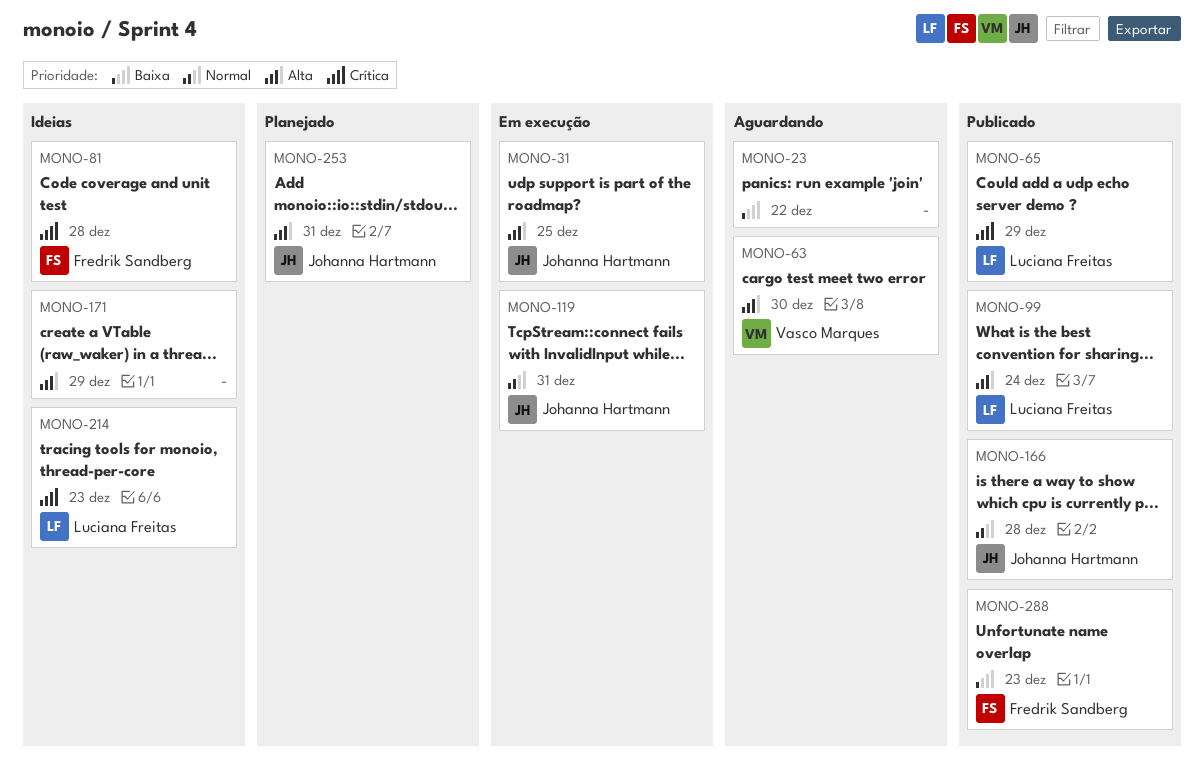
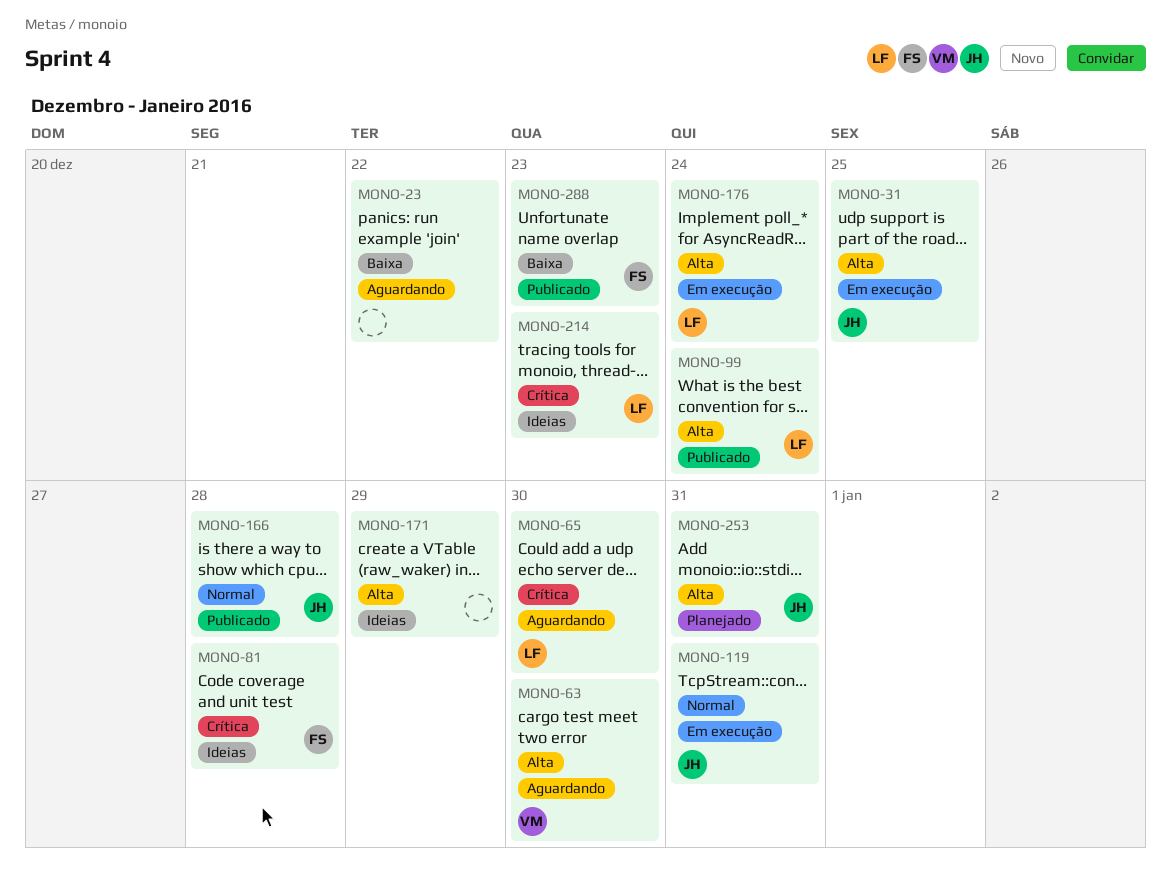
MONO-65, status: Publicado -> Aguardando
MONO-65, due: Dec 29 -> Dec 30
MONO-176: none -> present

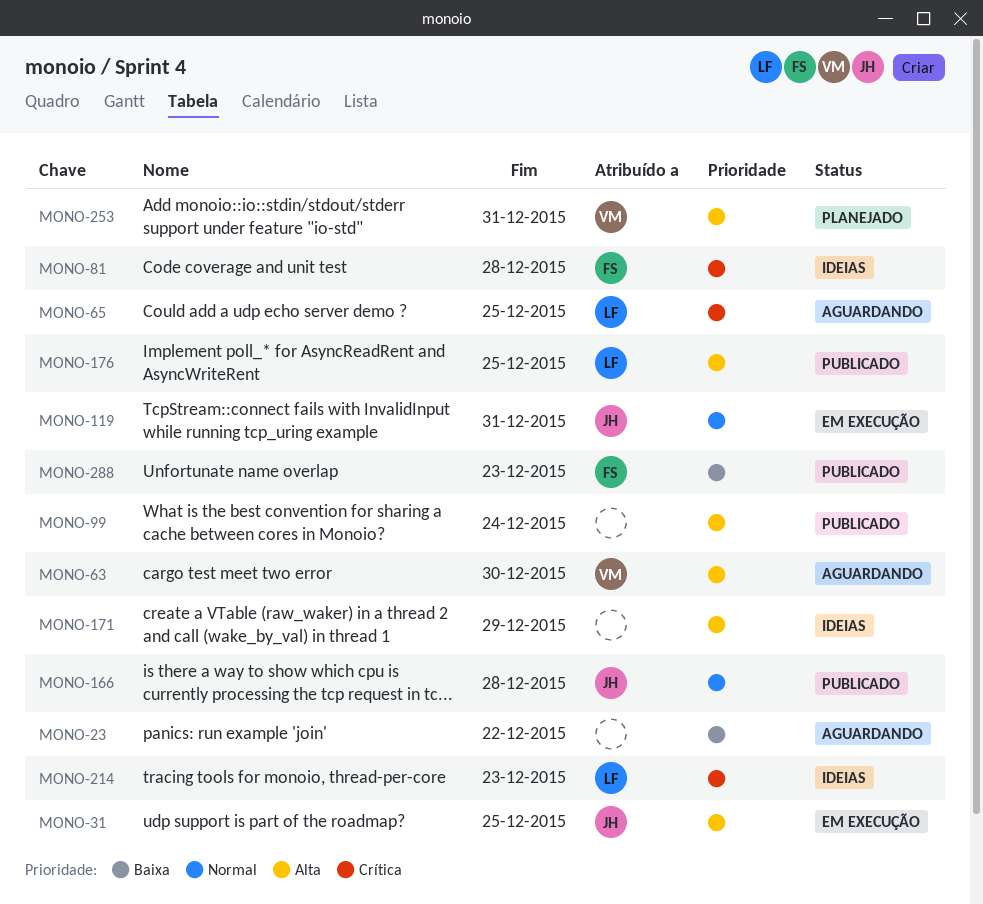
MONO-65, due: Dec 30 -> Dec 25
MONO-99, owner: LF -> none
MONO-176, status: Em execução -> Publicado
MONO-176, due: Dec 24 -> Dec 25
MONO-253, owner: JH -> VM

